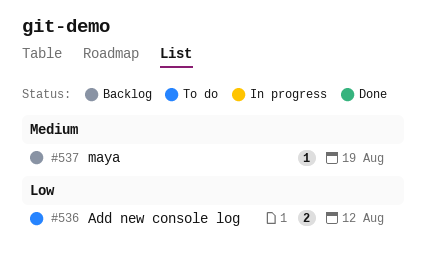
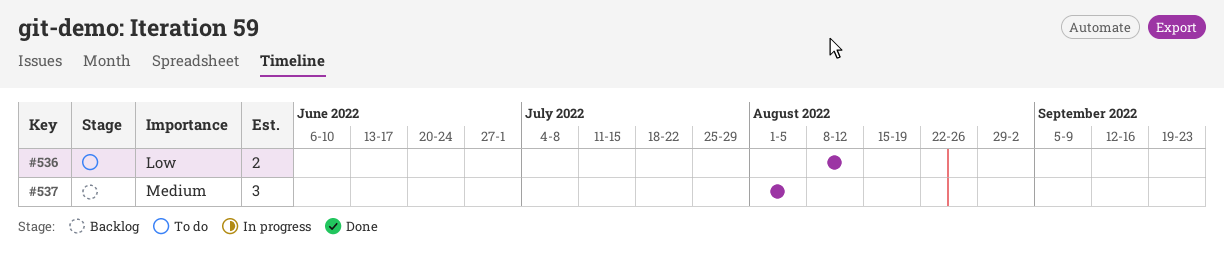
#537, estimate: 1 -> 3
#537, due: Aug 19 -> Aug 5

